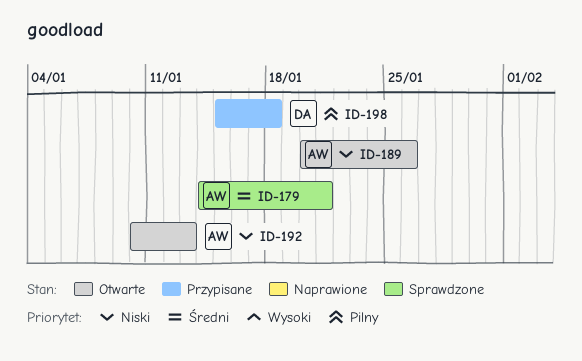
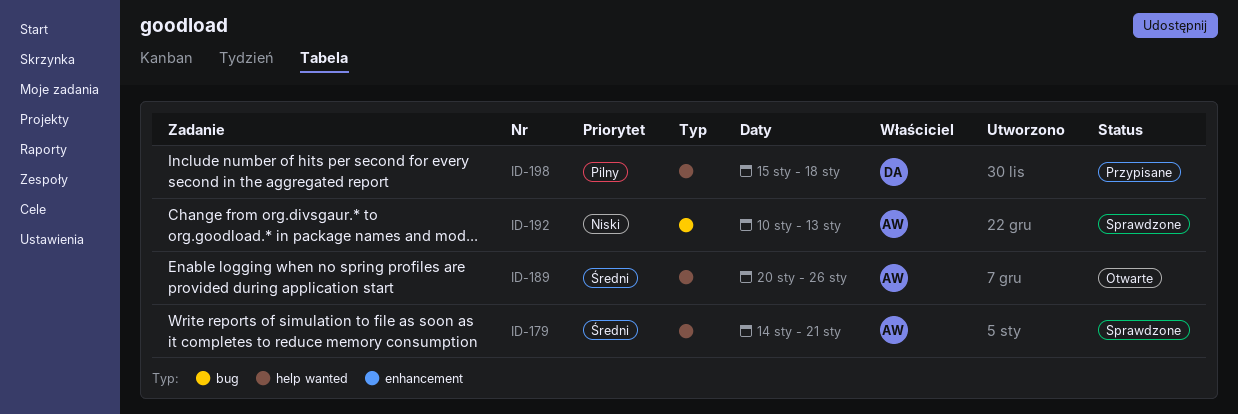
ID-189, priority: Niski -> Średni
ID-192, status: Otwarte -> Sprawdzone

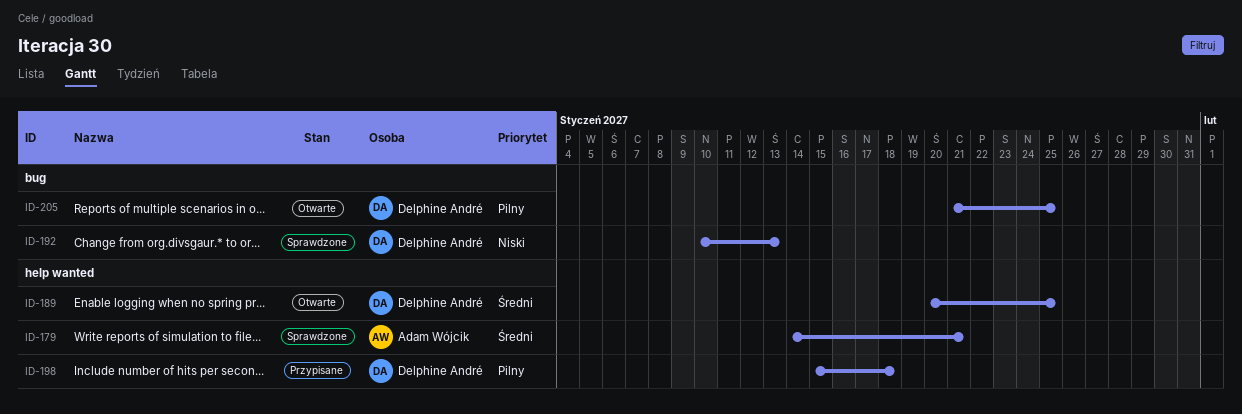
ID-189, owner: Adam Wójcik -> Delphine André
ID-189, due: Jan 26 -> Jan 25
ID-192, owner: Adam Wójcik -> Delphine André
ID-205: none -> present

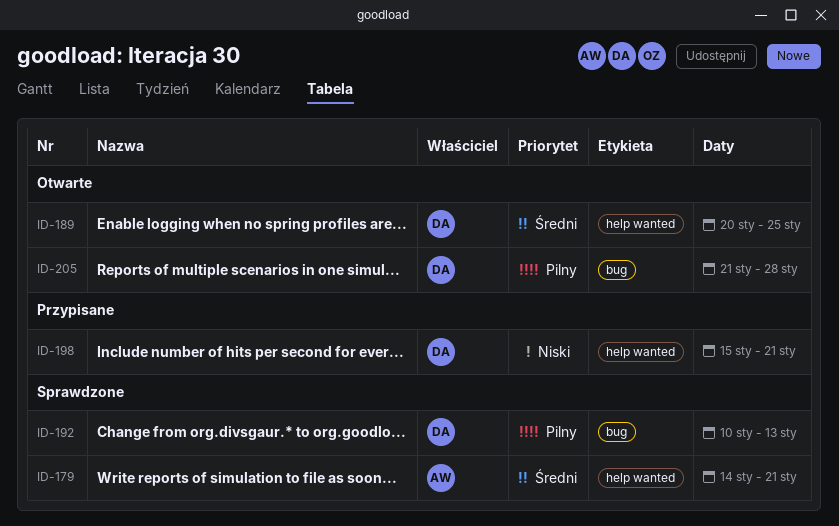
ID-192, priority: Niski -> Pilny
ID-198, priority: Pilny -> Niski
ID-198, due: Jan 18 -> Jan 21
ID-205, due: Jan 25 -> Jan 28

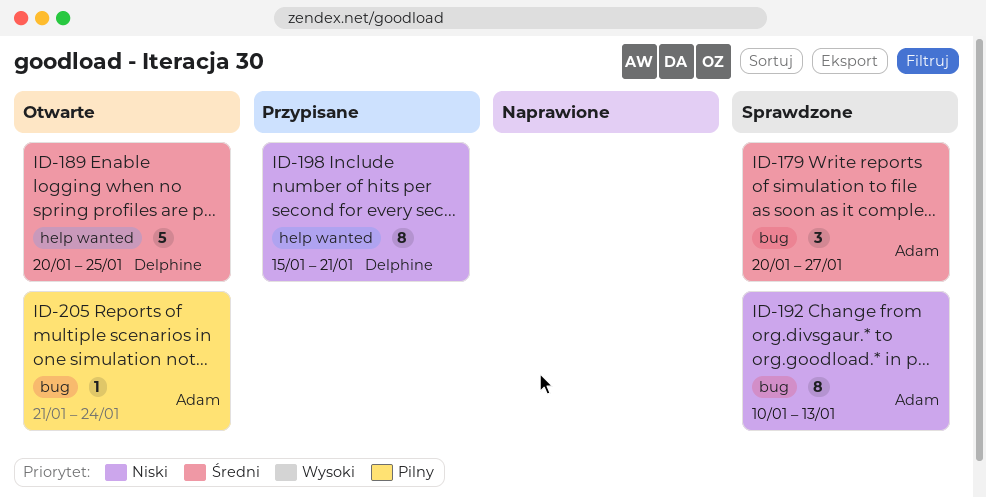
ID-179, label: help wanted -> bug
ID-179, start: Jan 14 -> Jan 20
ID-179, due: Jan 21 -> Jan 27
ID-192, owner: Delphine -> Adam
ID-192, priority: Pilny -> Niski
ID-205, owner: Delphine -> Adam
ID-205, due: Jan 28 -> Jan 24

